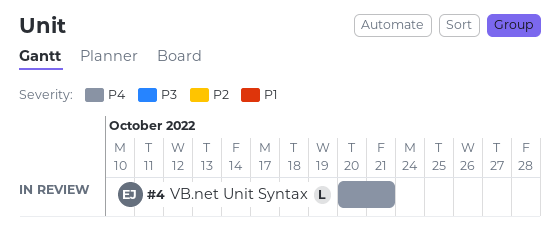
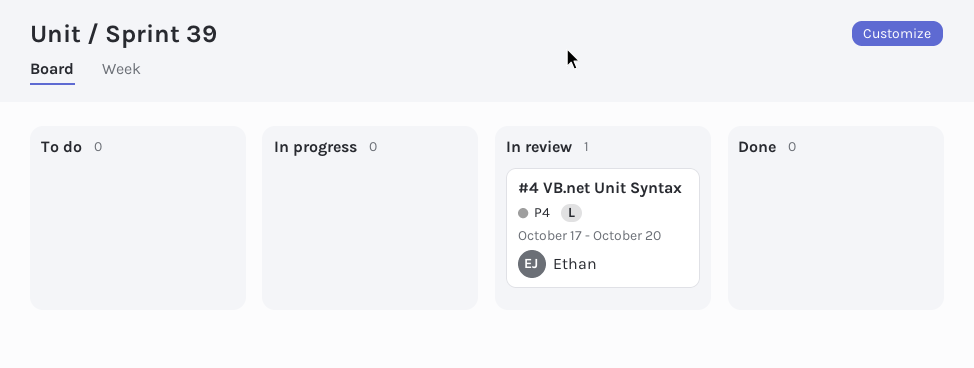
#4, start: Oct 20 -> Oct 17
#4, due: Oct 21 -> Oct 20

